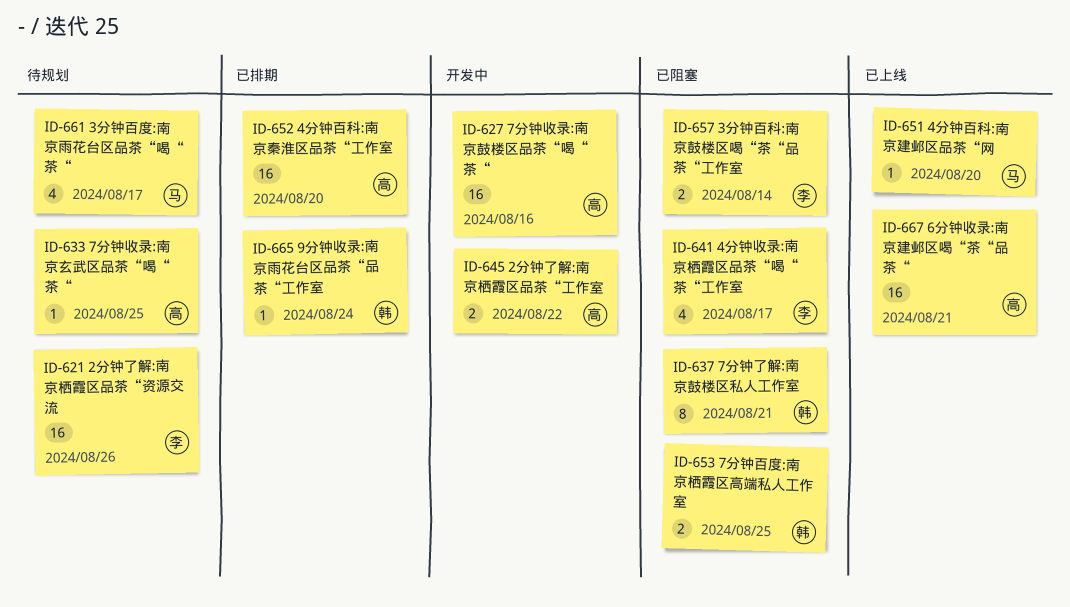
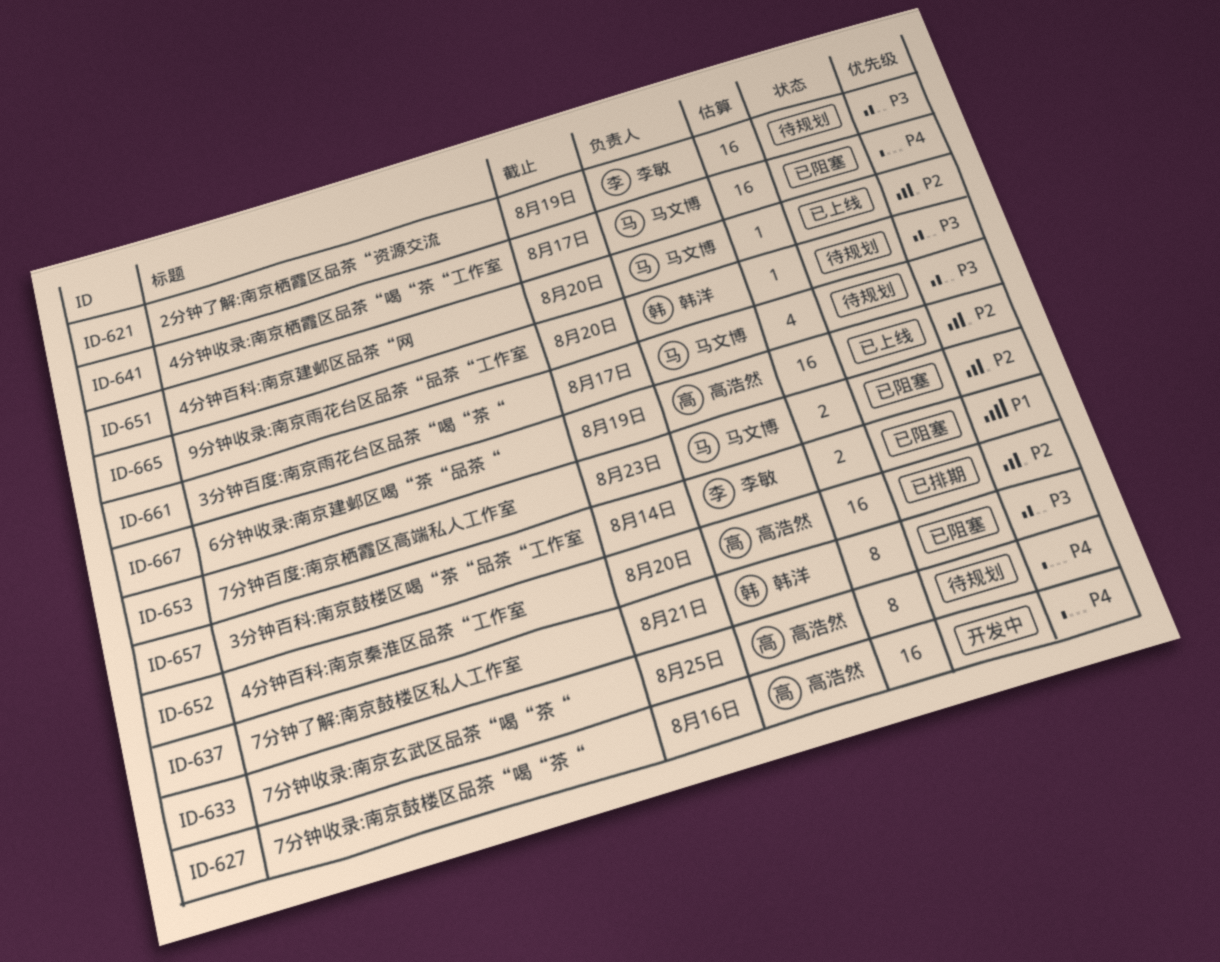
ID-621, due: Aug 26 -> Aug 19
ID-633, estimate: 1 -> 8
ID-641, owner: 李敏 -> 马文博
ID-641, estimate: 4 -> 16
ID-645: present -> none
ID-653, owner: 韩洋 -> 马文博
ID-653, due: Aug 25 -> Aug 23
ID-665, status: 已排期 -> 待规划
ID-665, due: Aug 24 -> Aug 20
ID-667, due: Aug 21 -> Aug 19

